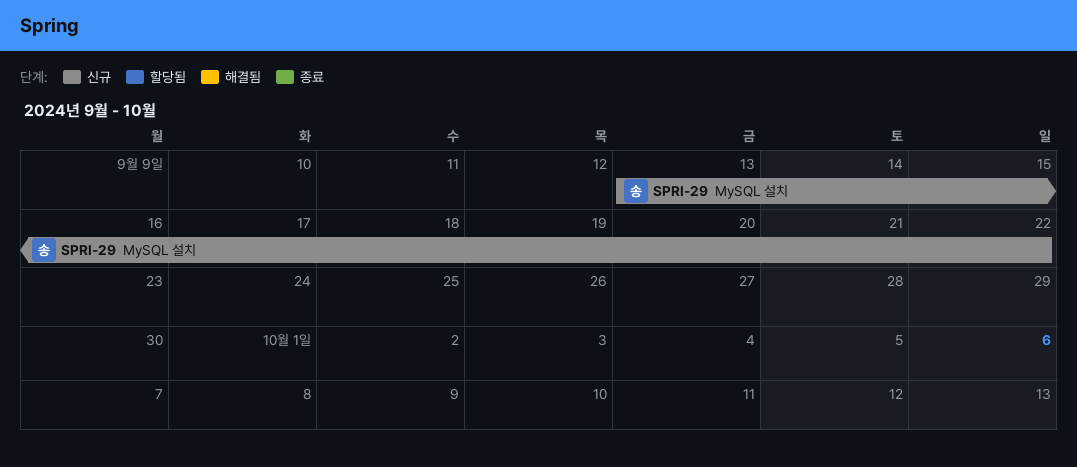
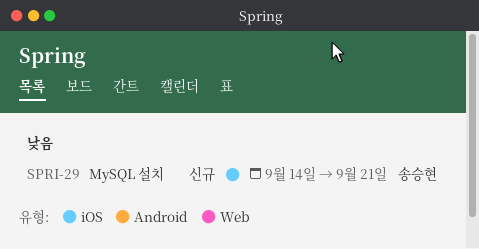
SPRI-29, start: Sep 13 -> Sep 14
SPRI-29, due: Sep 22 -> Sep 21

